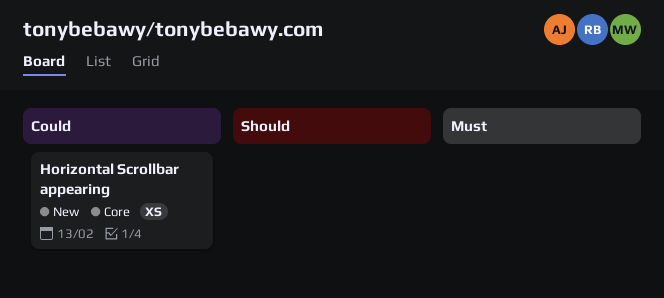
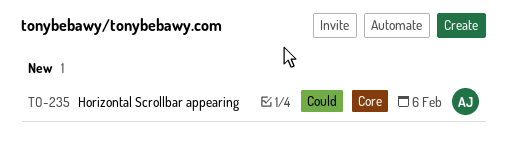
Horizontal Scrollbar appearing, due: Feb 13 -> Feb 6

